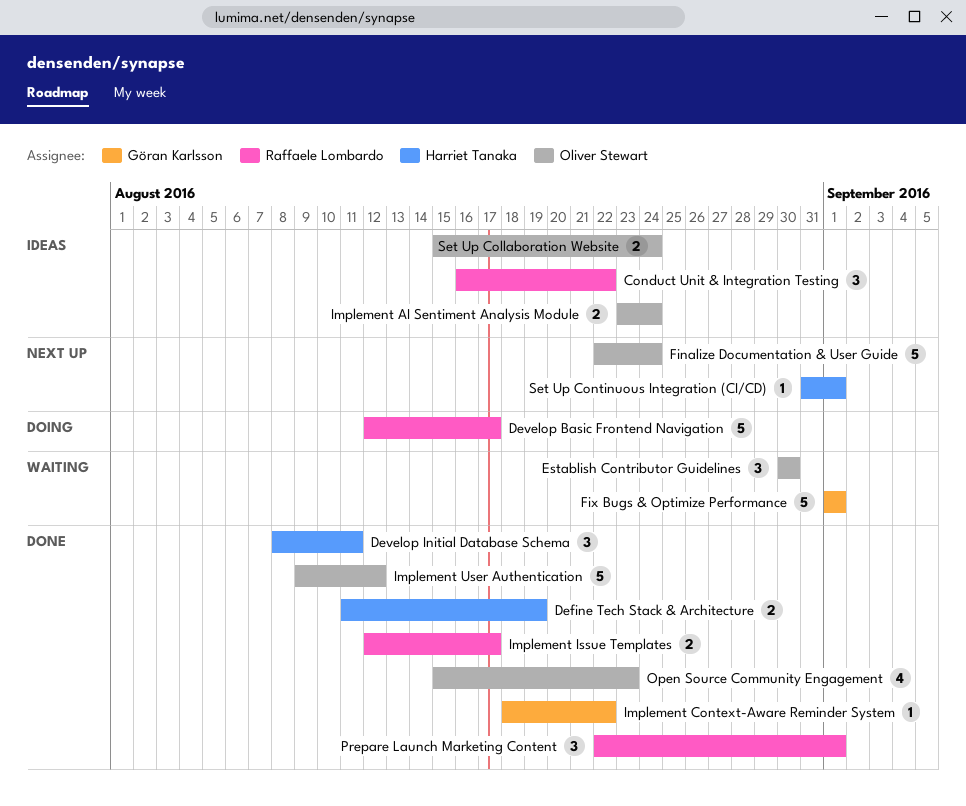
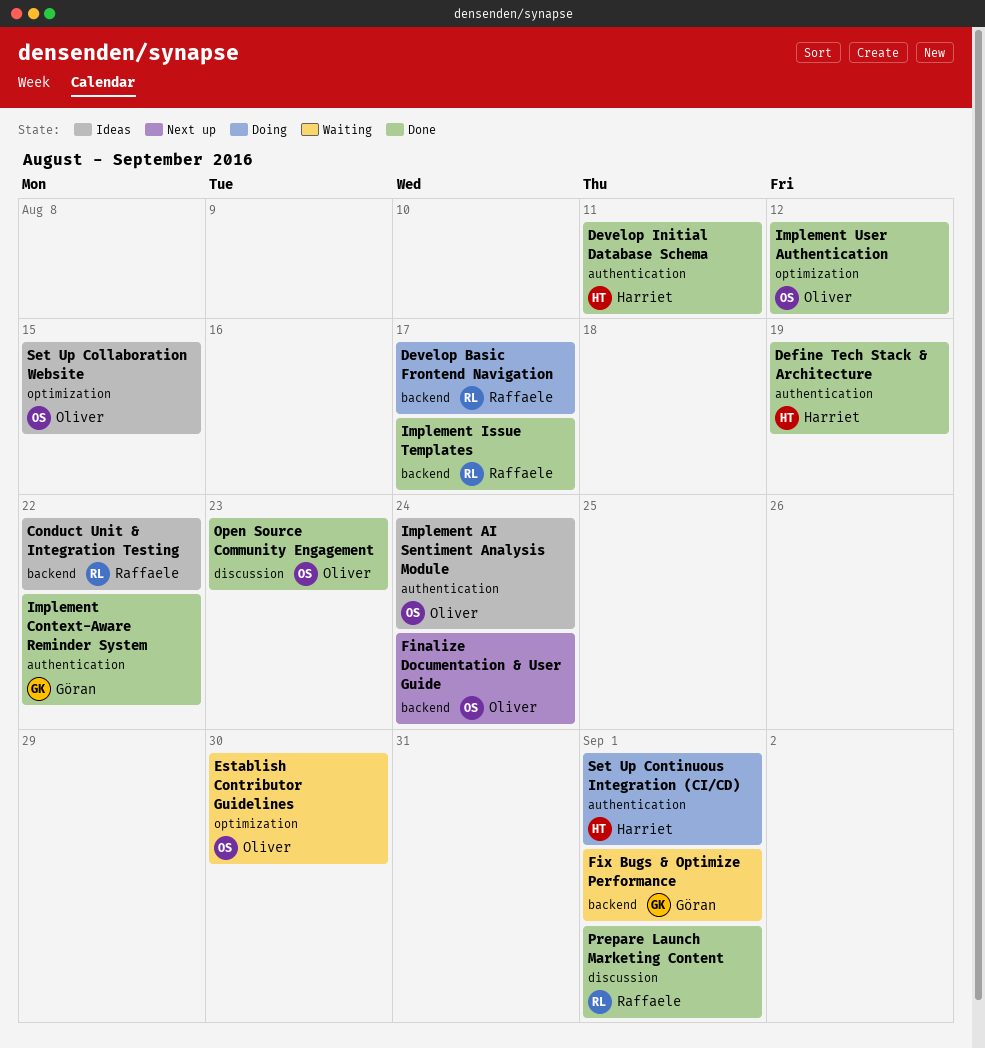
Set Up Collaboration Website, due: Aug 24 -> Aug 15
Set Up Continuous Integration (CI/CD), status: Next up -> Doing

